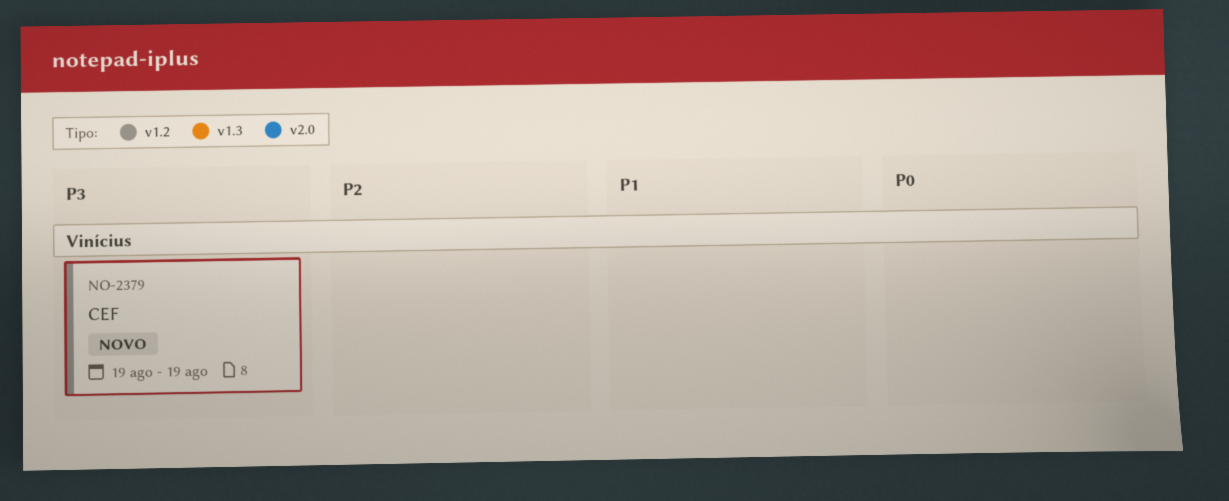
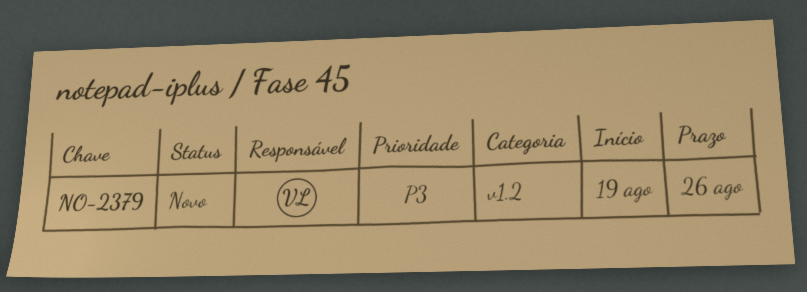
NO-2379, due: Aug 19 -> Aug 26

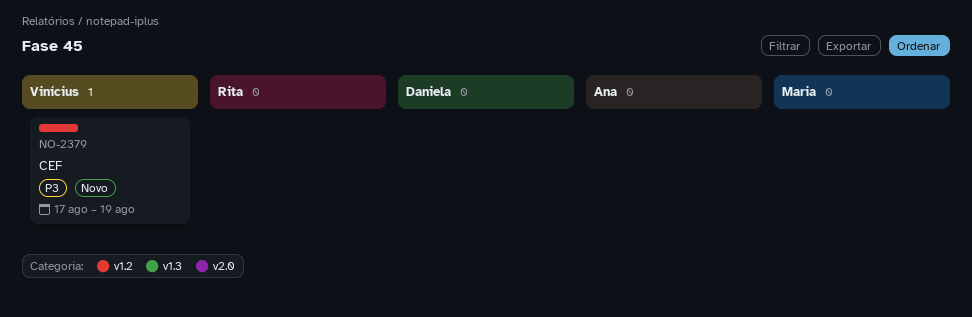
NO-2379, start: Aug 19 -> Aug 17
NO-2379, due: Aug 26 -> Aug 19

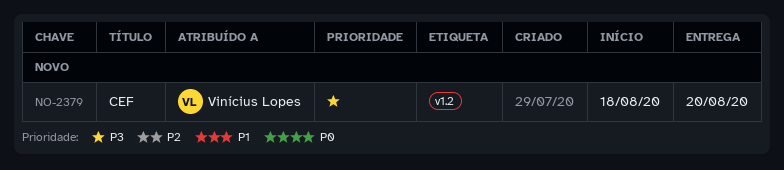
NO-2379, start: Aug 17 -> Aug 18
NO-2379, due: Aug 19 -> Aug 20

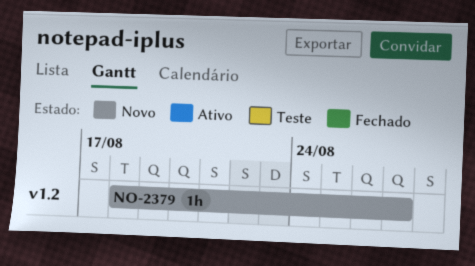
NO-2379, due: Aug 20 -> Aug 27

